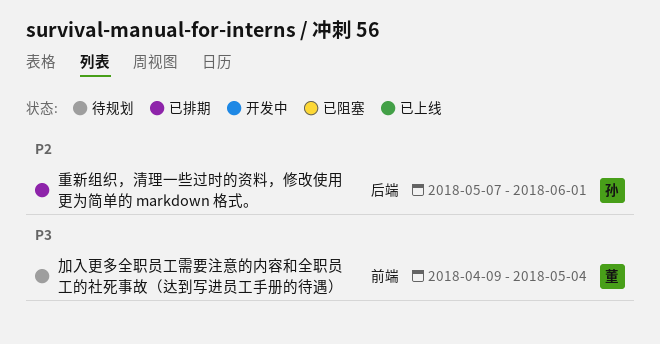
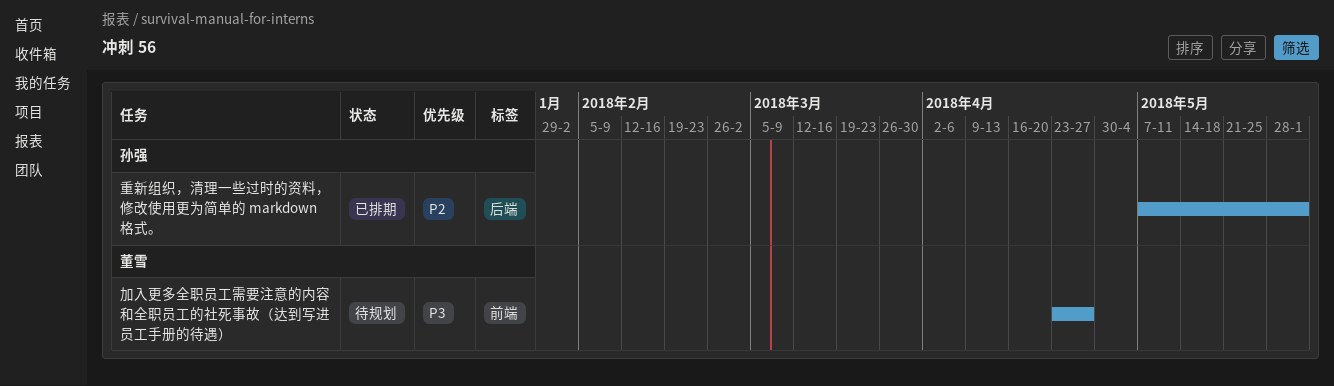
加入更多全职员工需要注意的内容和全职员工的社死事故（达到写进员工手册的待遇）, start: Apr 9 -> Apr 23
加入更多全职员工需要注意的内容和全职员工的社死事故（达到写进员工手册的待遇）, due: May 4 -> Apr 27

